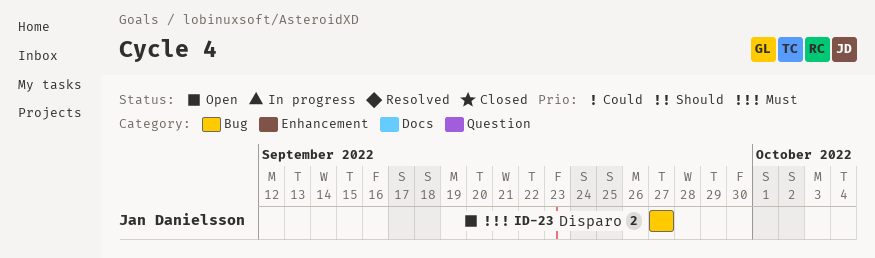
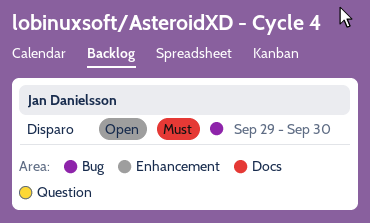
Disparo, start: Sep 27 -> Sep 29
Disparo, due: Sep 27 -> Sep 30

